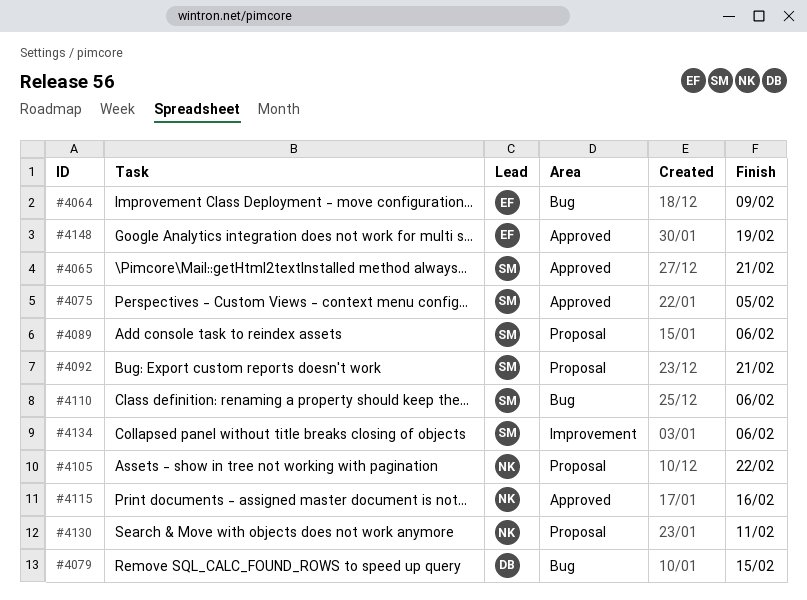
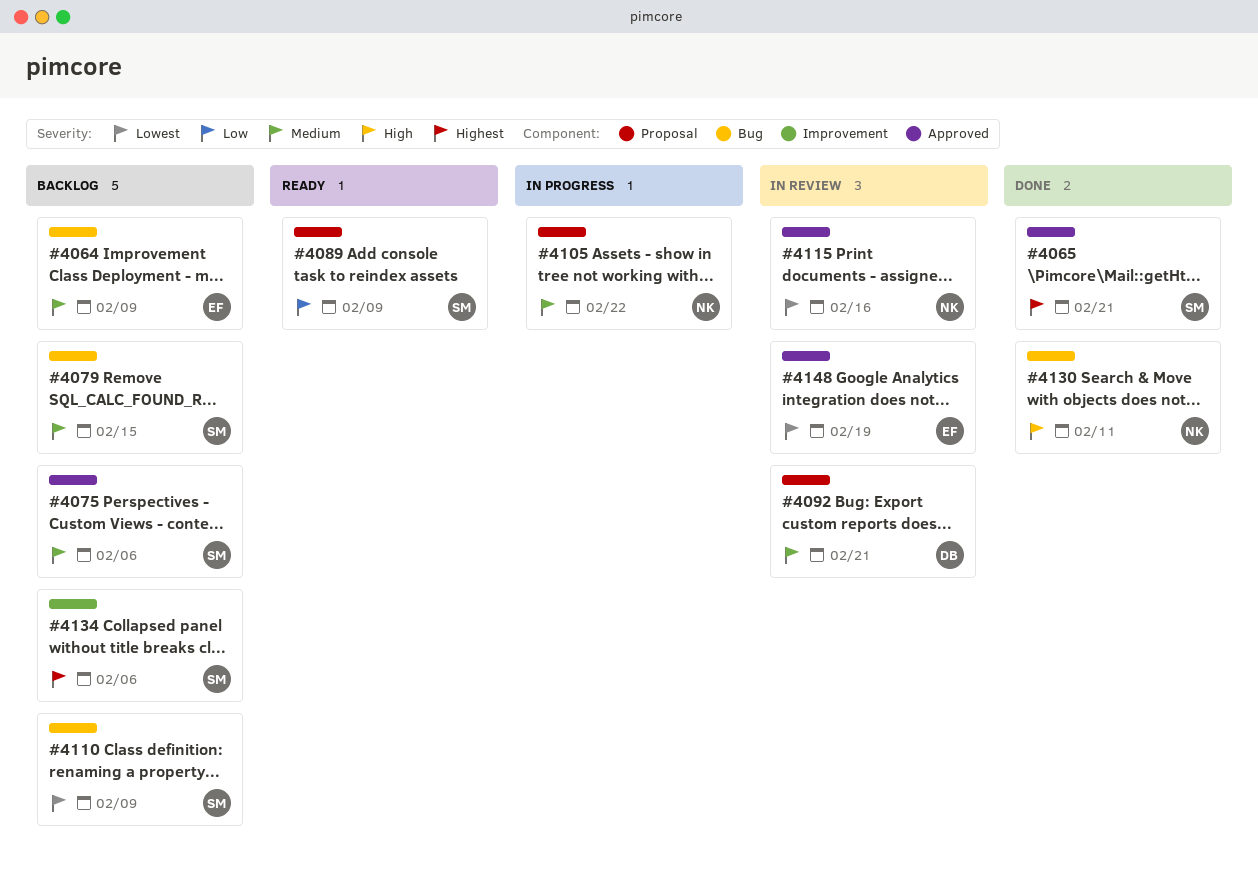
#4075, due: Feb 5 -> Feb 6
#4079, owner: DB -> SM
#4089, due: Feb 6 -> Feb 9
#4092, owner: SM -> DB
#4110, due: Feb 6 -> Feb 9
#4130, label: Proposal -> Bug

